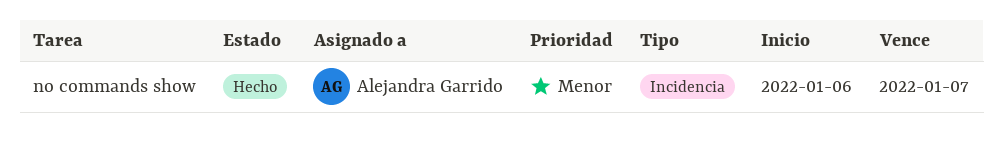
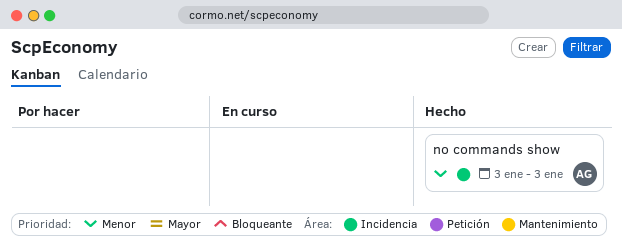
no commands show, start: Jan 6 -> Jan 3
no commands show, due: Jan 7 -> Jan 3

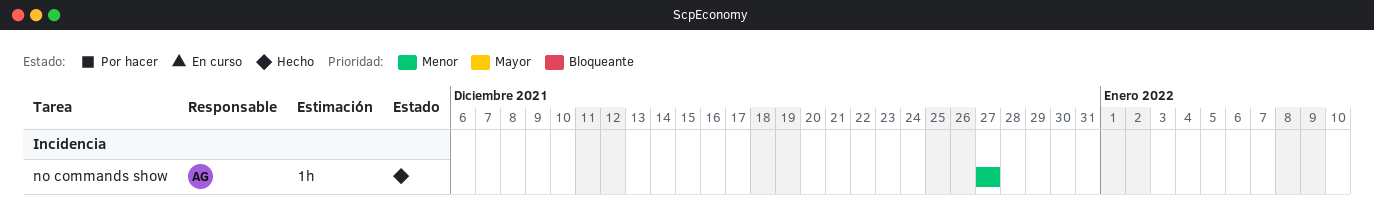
no commands show, start: Jan 3 -> Dec 27
no commands show, due: Jan 3 -> Dec 27

